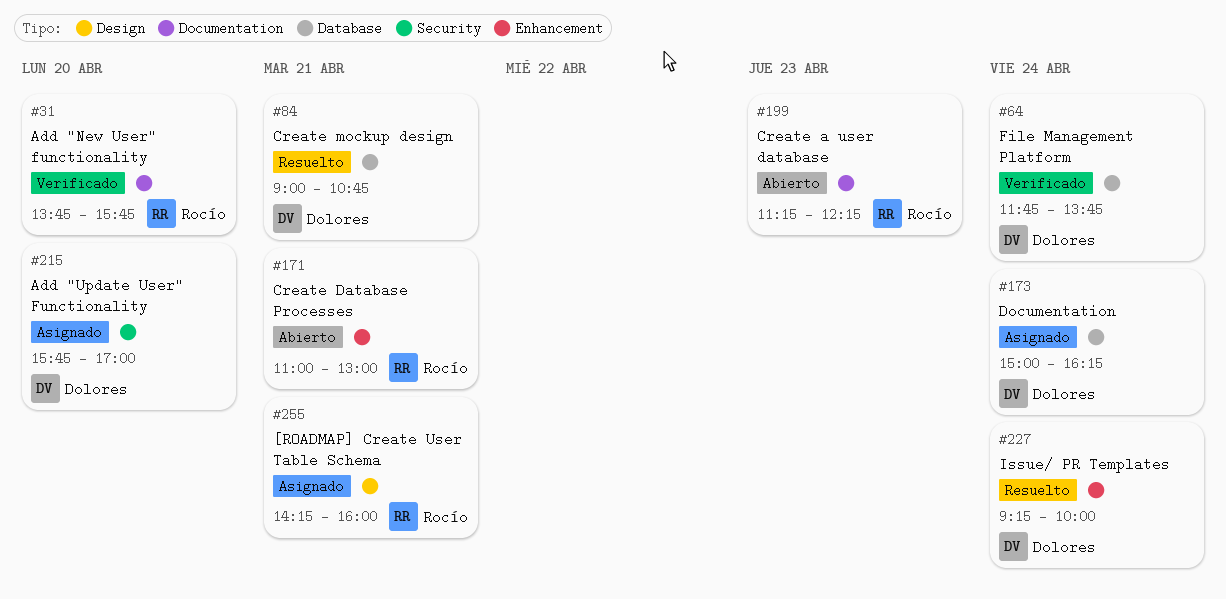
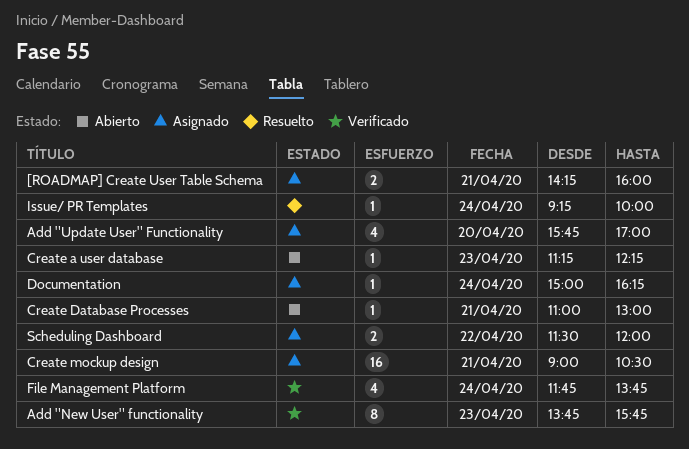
Add "New User" functionality, day: Apr 20 -> Apr 23
Create mockup design, status: Resuelto -> Asignado
Create mockup design, ends: 10:45 -> 10:30
Scheduling Dashboard: none -> present

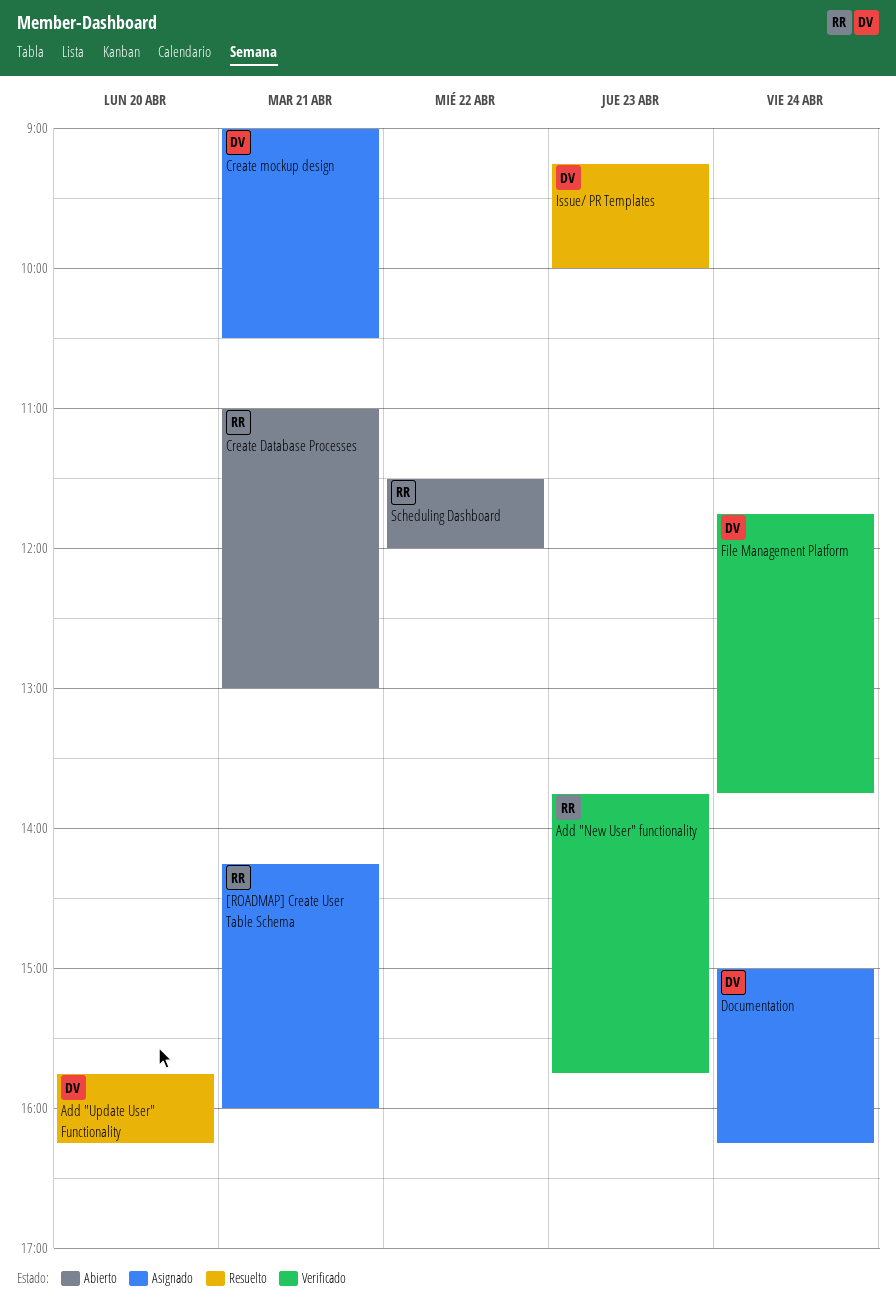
Add "Update User" Functionality, status: Asignado -> Resuelto
Add "Update User" Functionality, ends: 17:00 -> 16:15
Create a user database: present -> none
Issue/ PR Templates, day: Apr 24 -> Apr 23
Scheduling Dashboard, status: Asignado -> Abierto

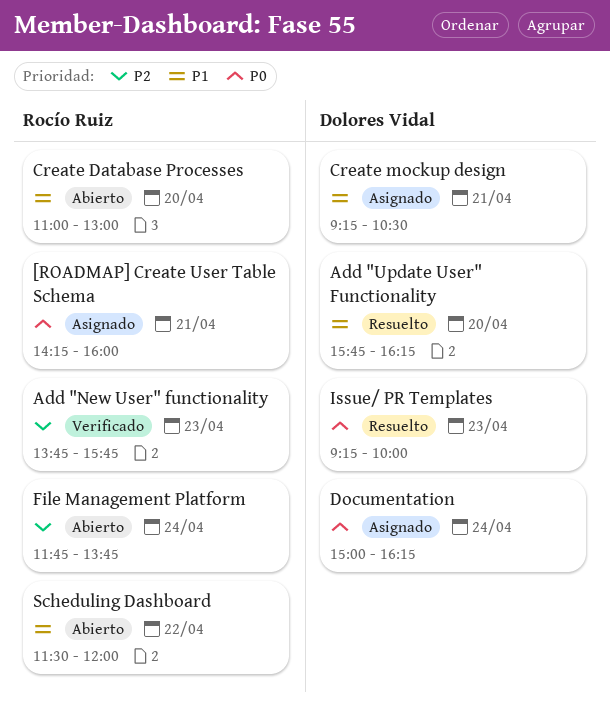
Create Database Processes, day: Apr 21 -> Apr 20
Create mockup design, begins: 09:00 -> 09:15
File Management Platform, status: Verificado -> Abierto
File Management Platform, owner: Dolores Vidal -> Rocío Ruiz

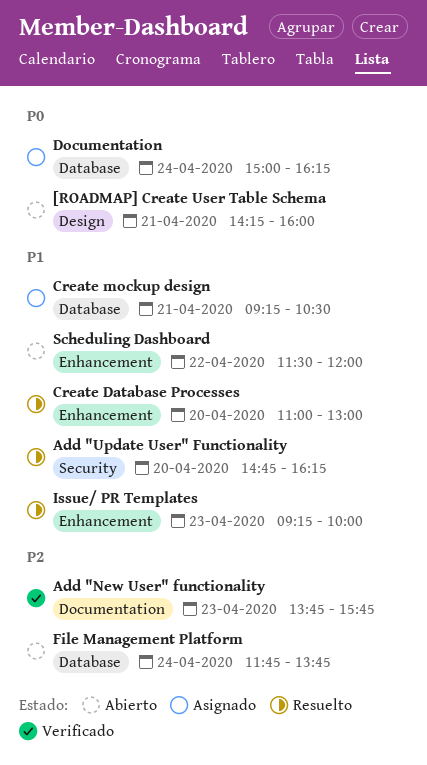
[ROADMAP] Create User Table Schema, status: Asignado -> Abierto
Add "Update User" Functionality, begins: 15:45 -> 14:45
Create Database Processes, status: Abierto -> Resuelto
Issue/ PR Templates, priority: P0 -> P1

